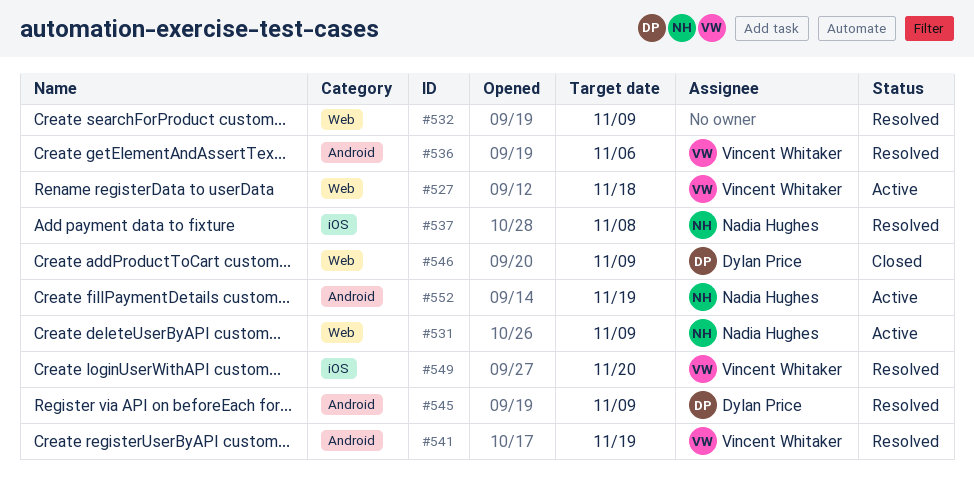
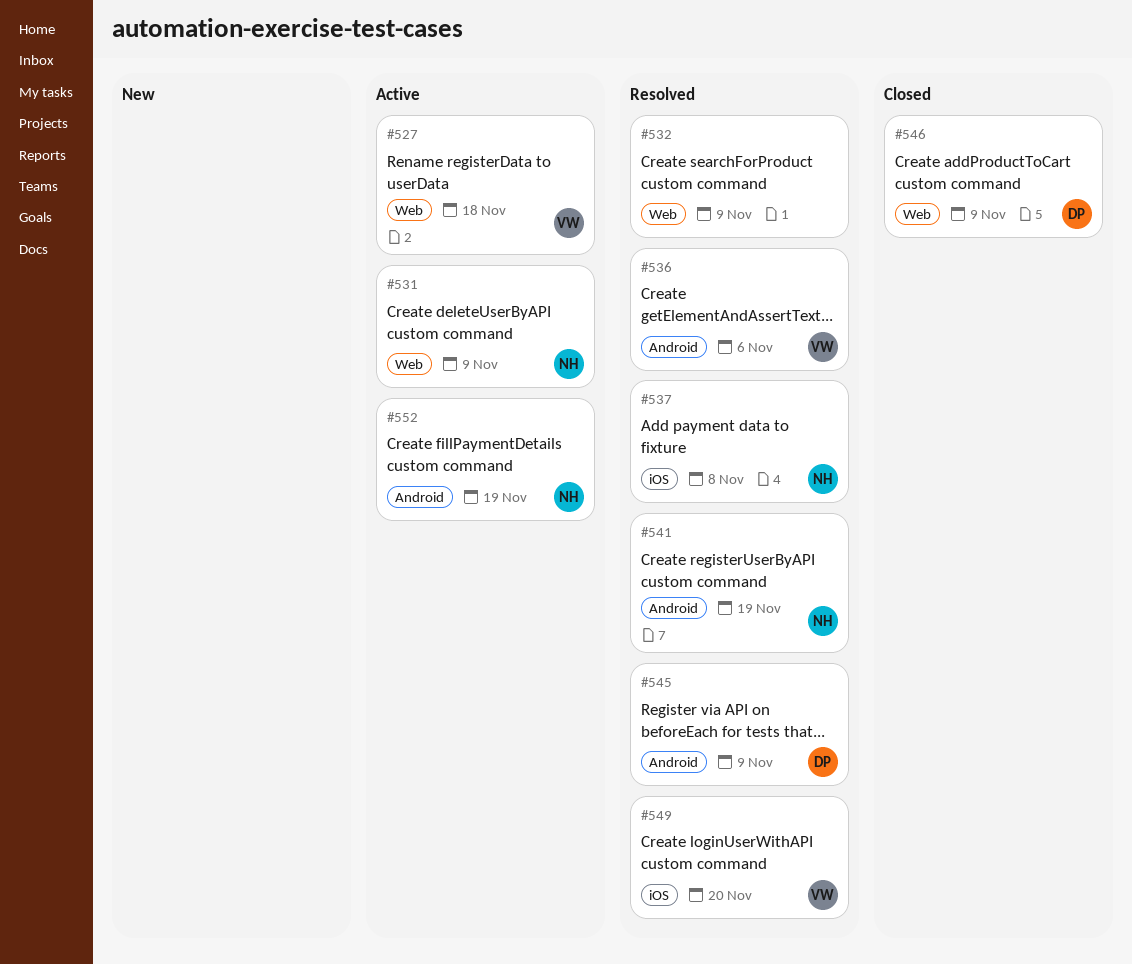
#541, owner: Vincent Whitaker -> Nadia Hughes

